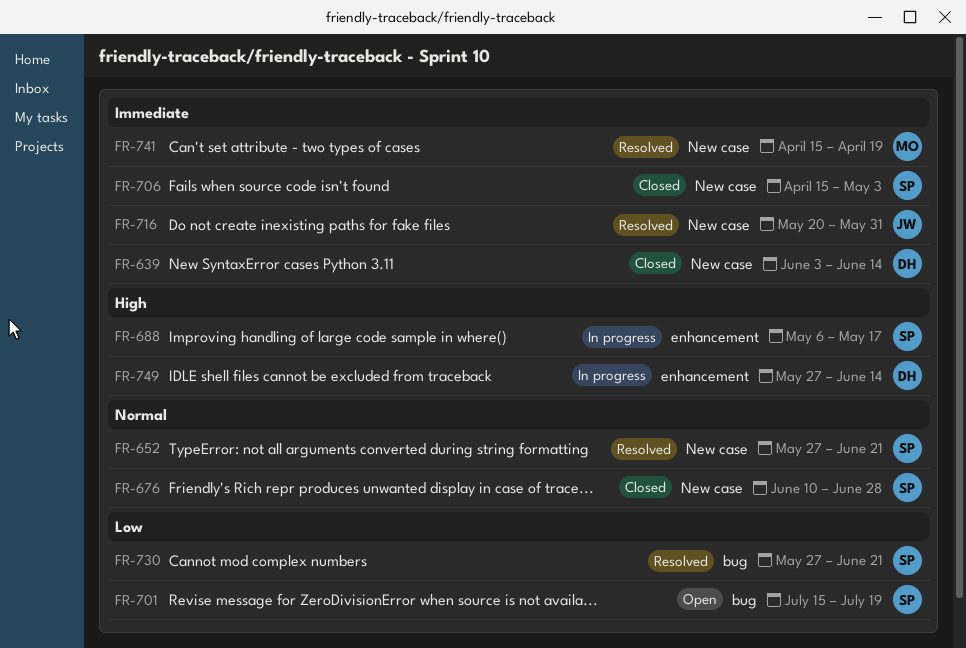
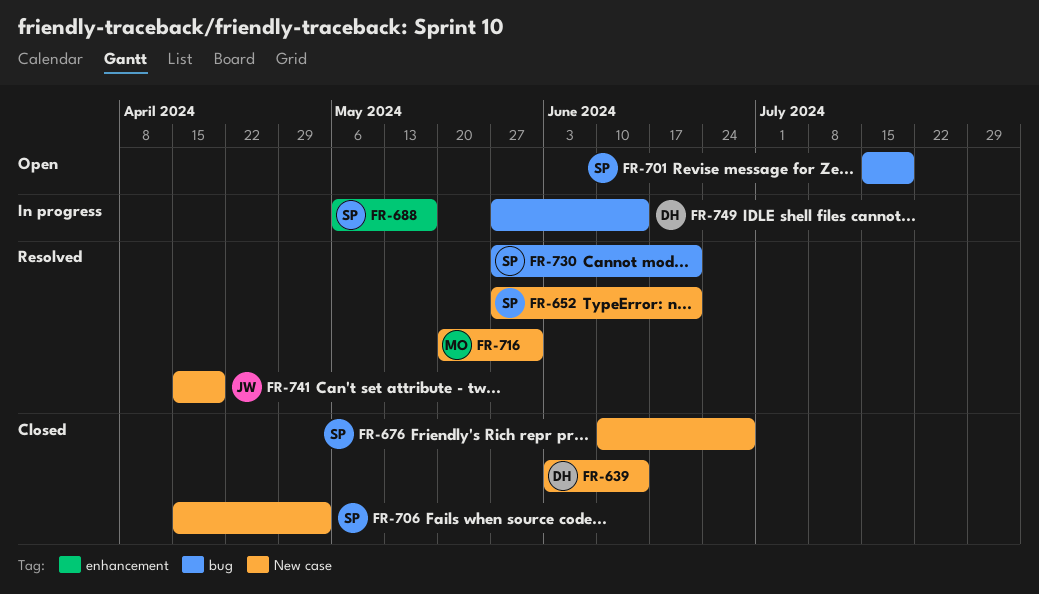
FR-716, owner: JW -> MO
FR-741, owner: MO -> JW
FR-749, label: enhancement -> bug

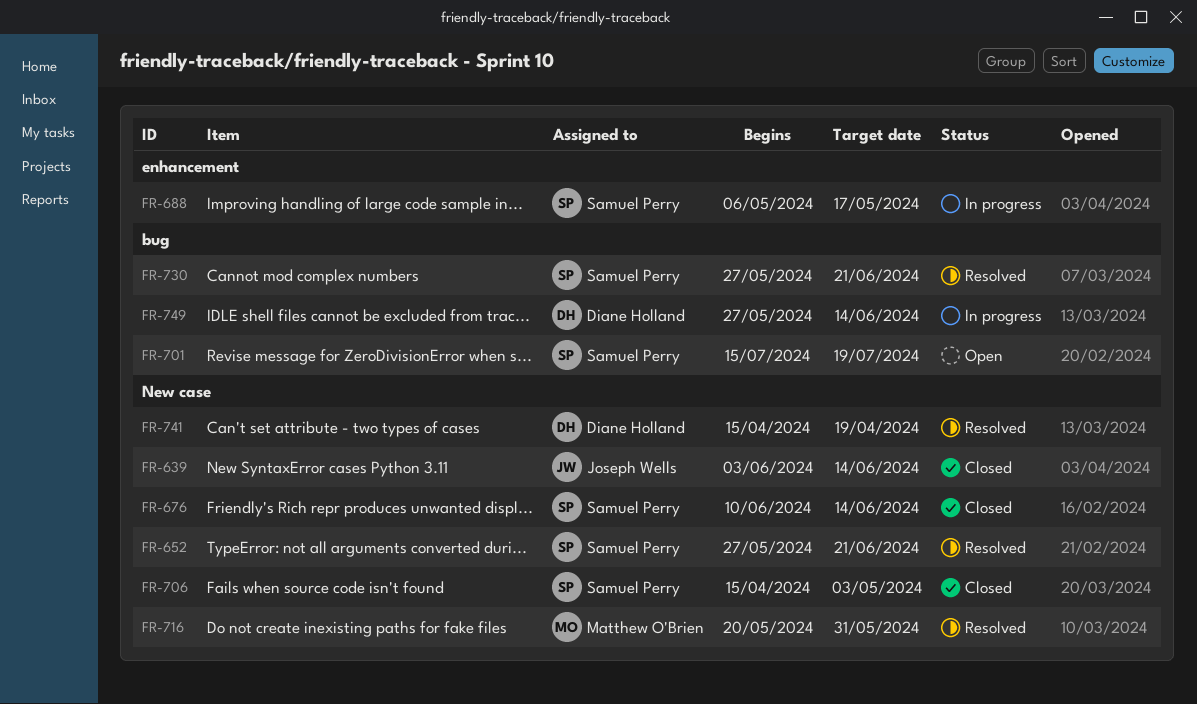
FR-639, owner: Diane Holland -> Joseph Wells
FR-676, due: Jun 28 -> Jun 14
FR-741, owner: Joseph Wells -> Diane Holland

